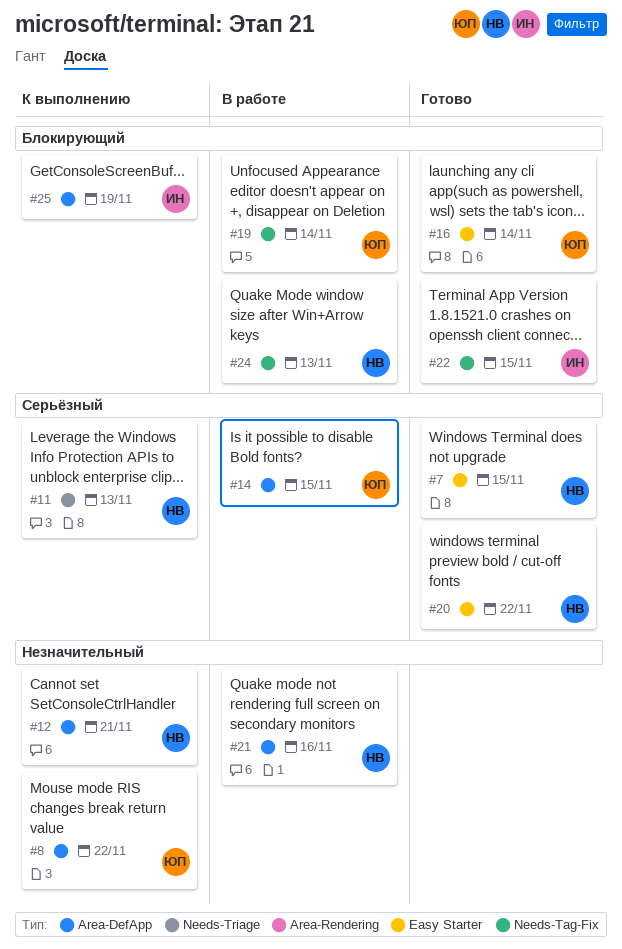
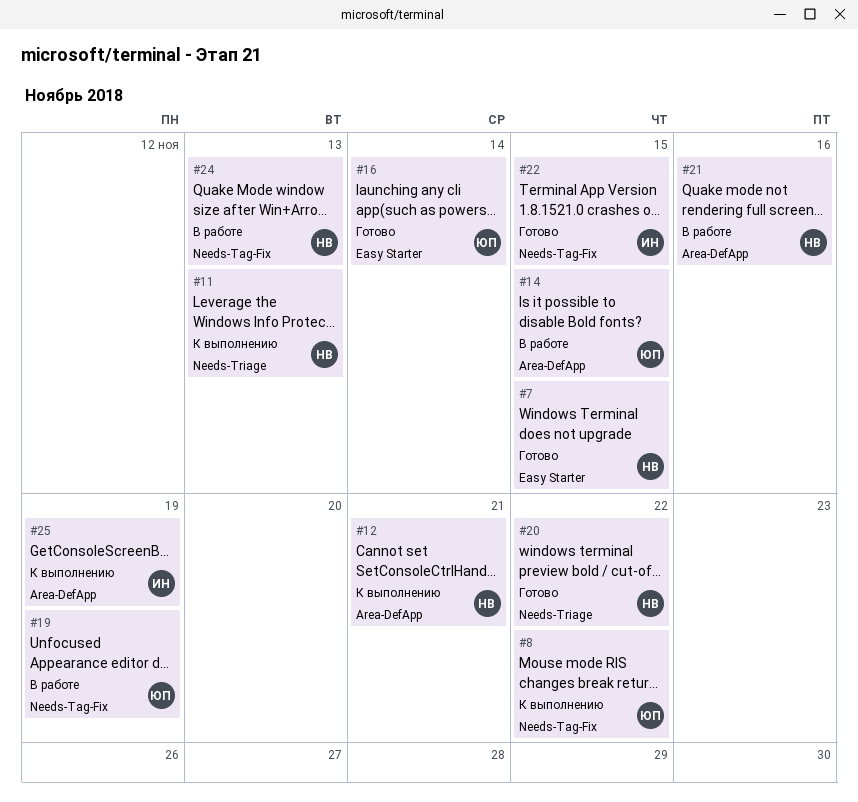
#8, label: Area-DefApp -> Needs-Tag-Fix
#19, due: Nov 14 -> Nov 19
#20, label: Easy Starter -> Needs-Triage

